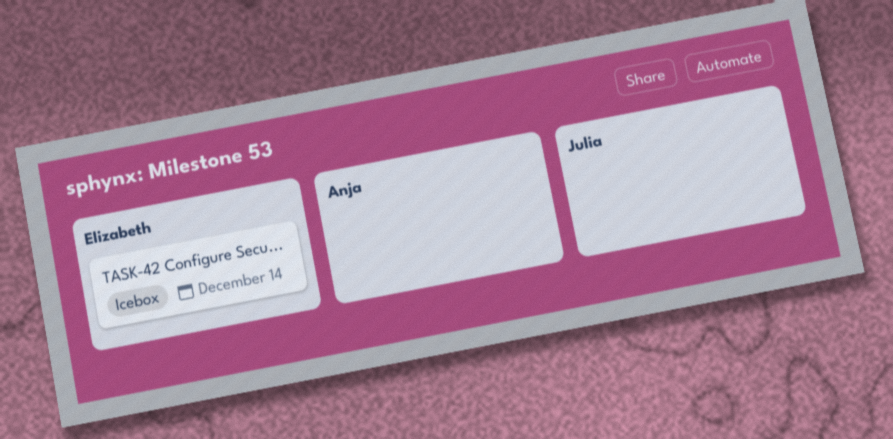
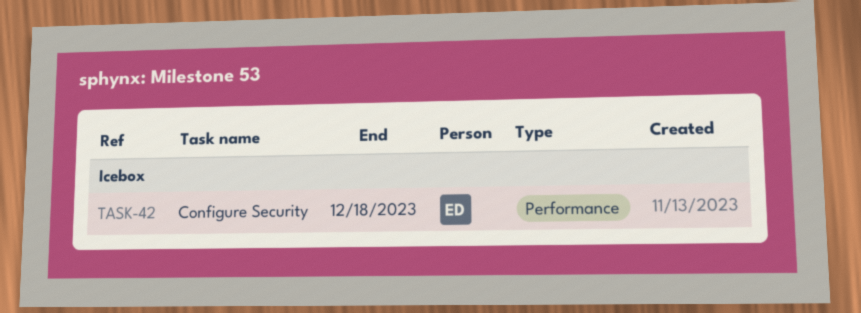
TASK-42, due: Dec 14 -> Dec 18

